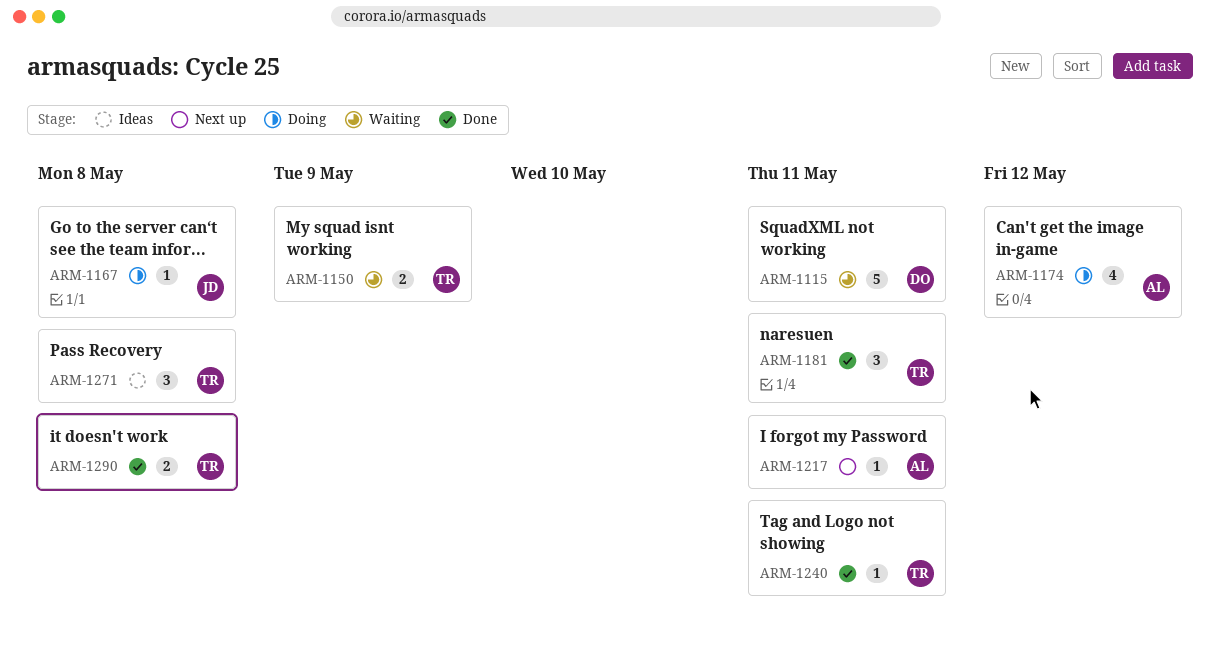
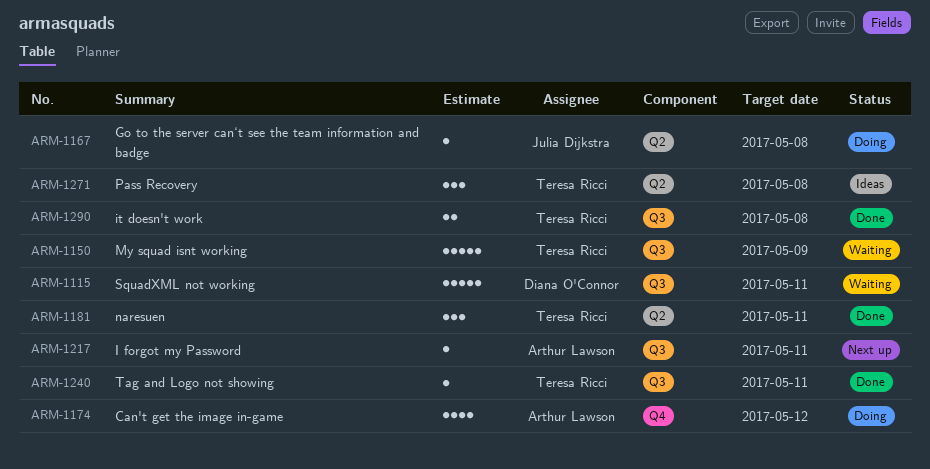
ARM-1150, estimate: 2 -> 5

